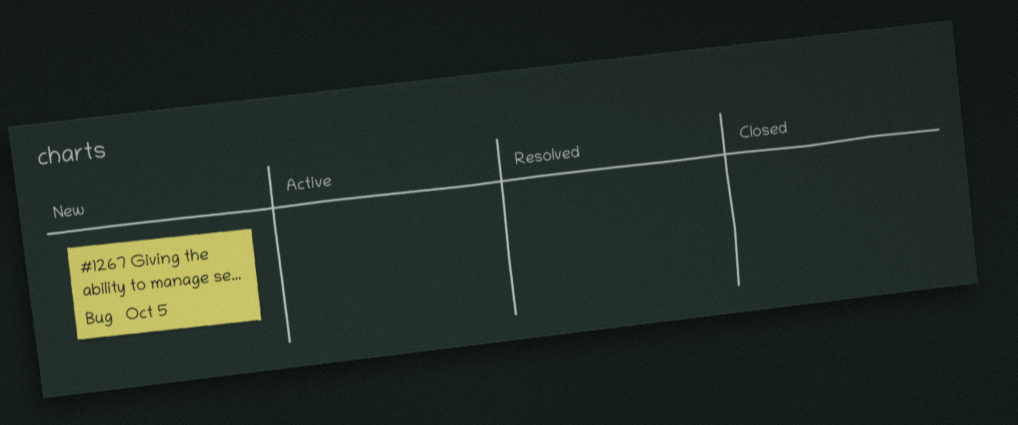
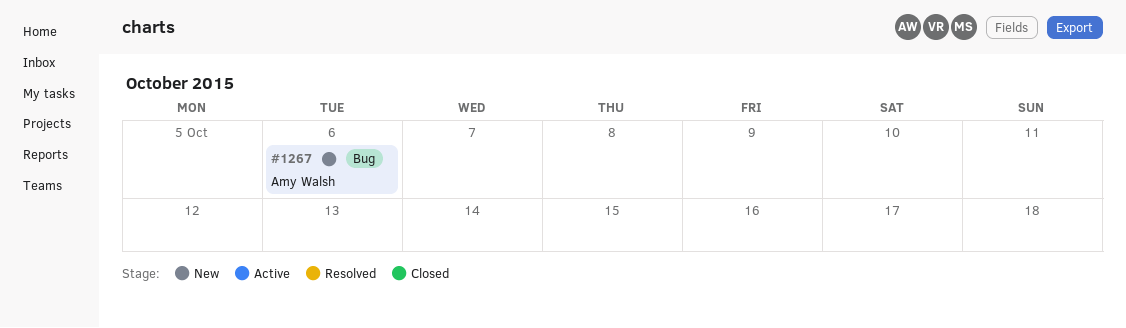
#1267, due: Oct 5 -> Oct 6

